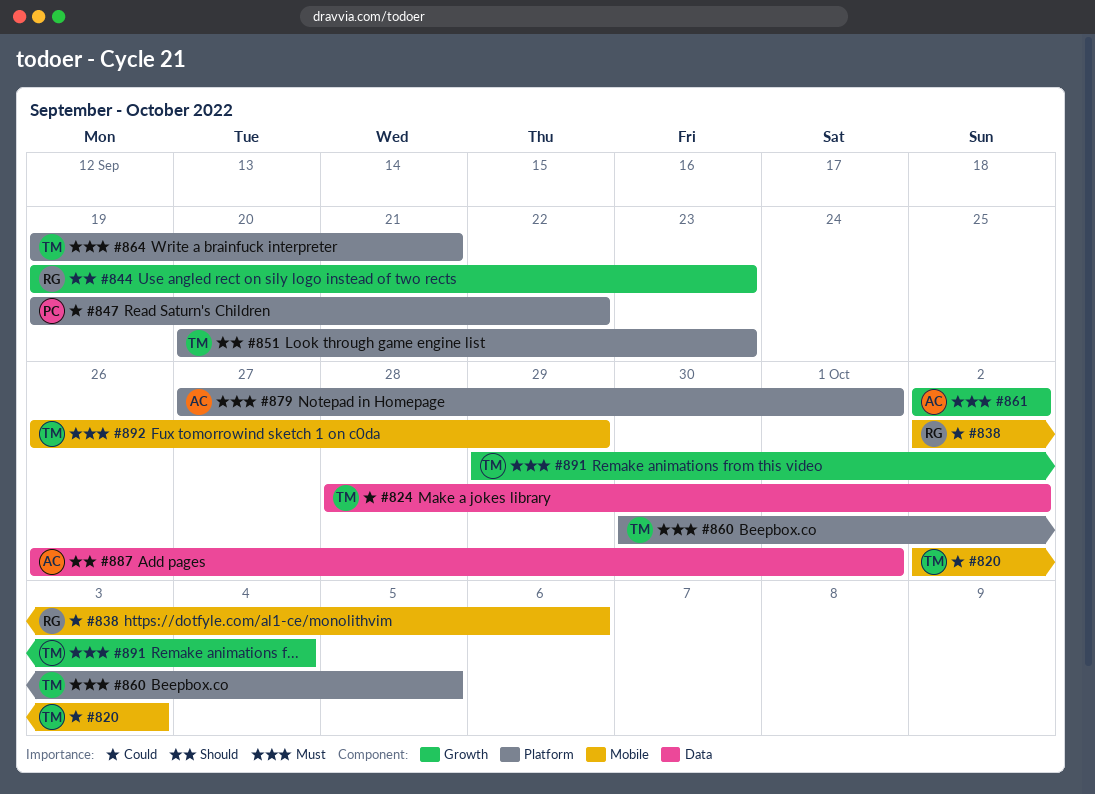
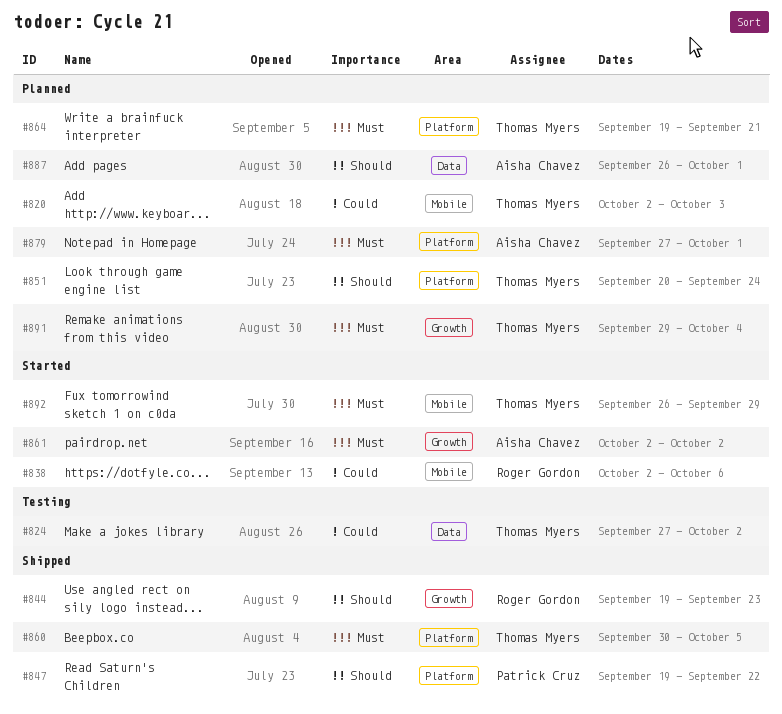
#824, start: Sep 28 -> Sep 27
#847, priority: Could -> Should
#851, due: Sep 23 -> Sep 24

